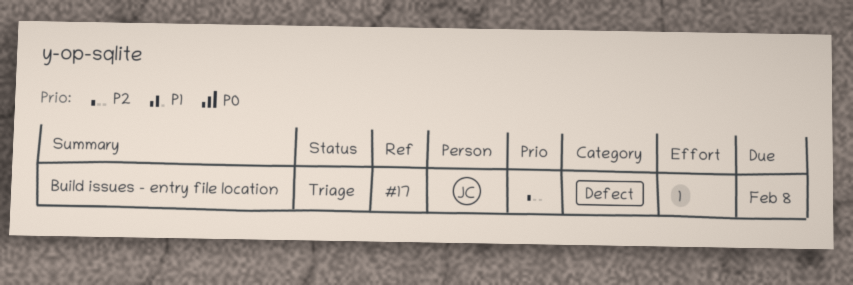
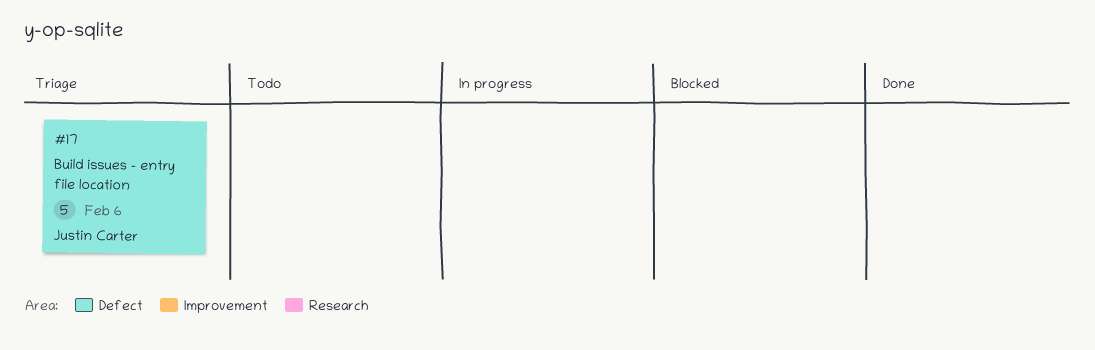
#17, estimate: 1 -> 5
#17, due: Feb 8 -> Feb 6

